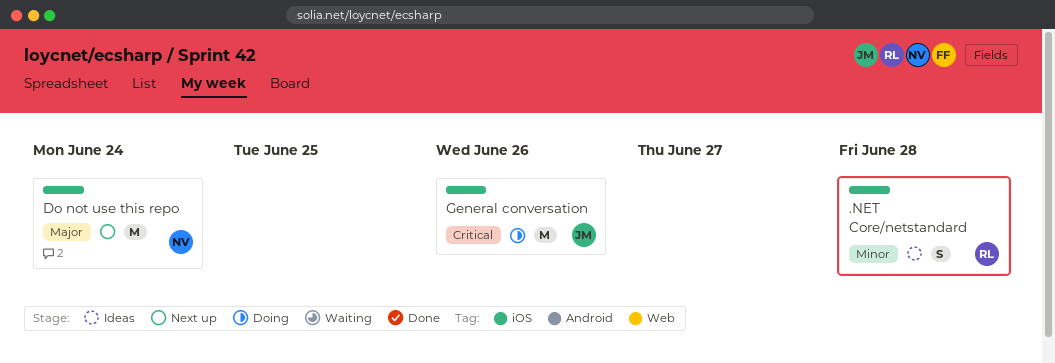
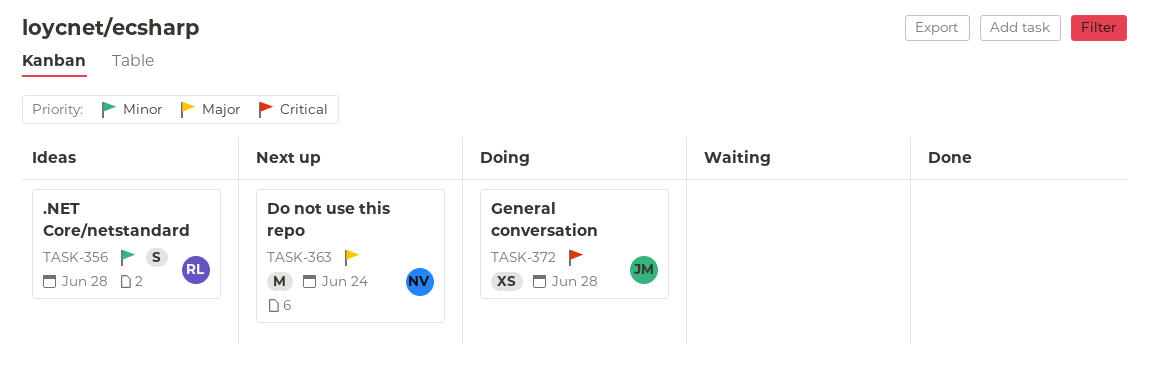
General conversation, estimate: M -> XS
General conversation, due: Jun 26 -> Jun 28

